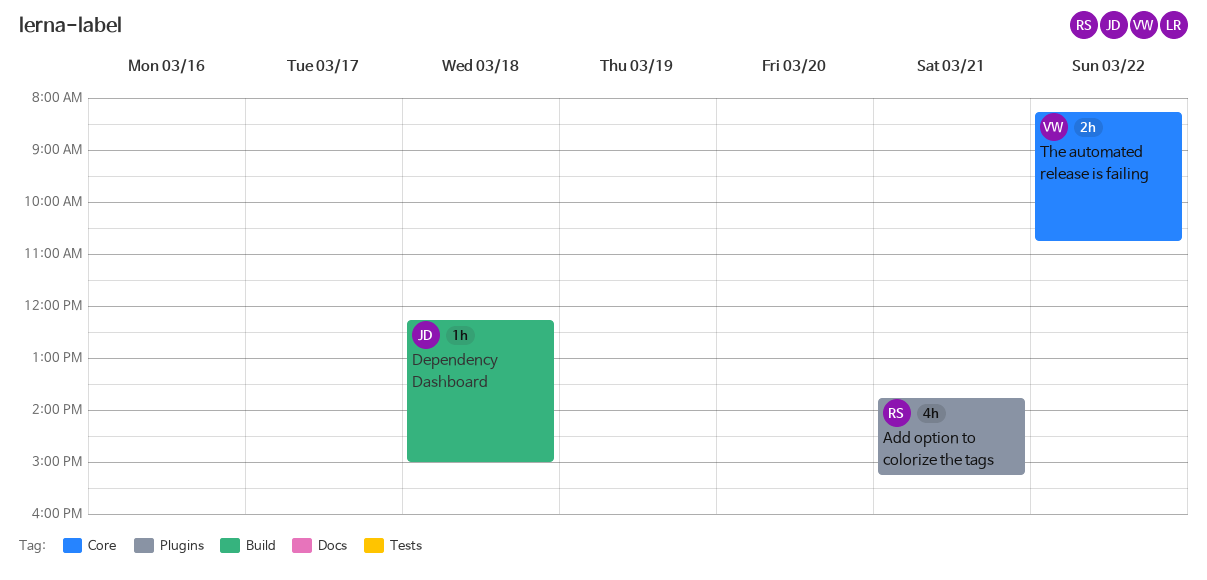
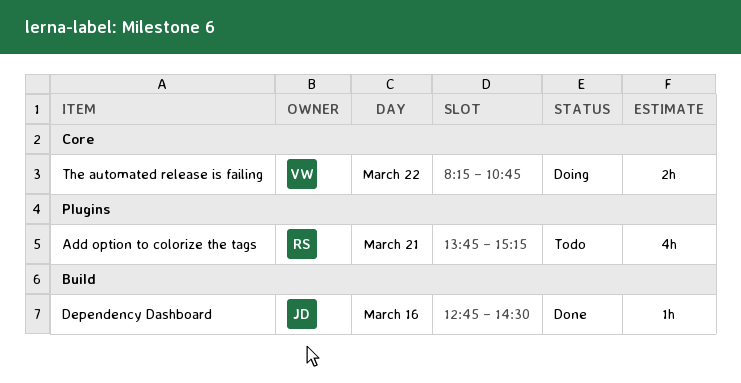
Dependency Dashboard, day: Mar 18 -> Mar 16
Dependency Dashboard, begins: 12:15 -> 12:45
Dependency Dashboard, ends: 15:00 -> 14:30

